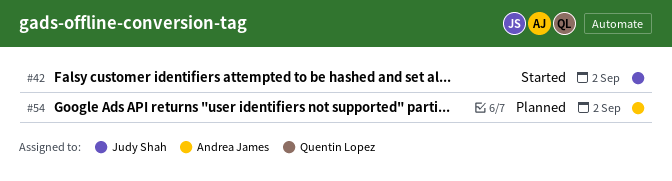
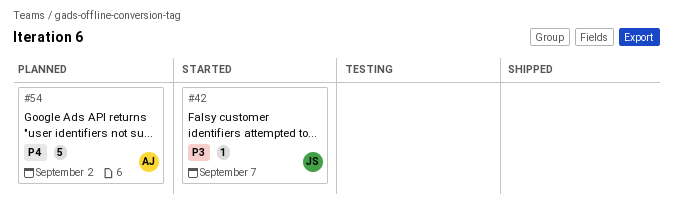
#42, due: Sep 2 -> Sep 7

